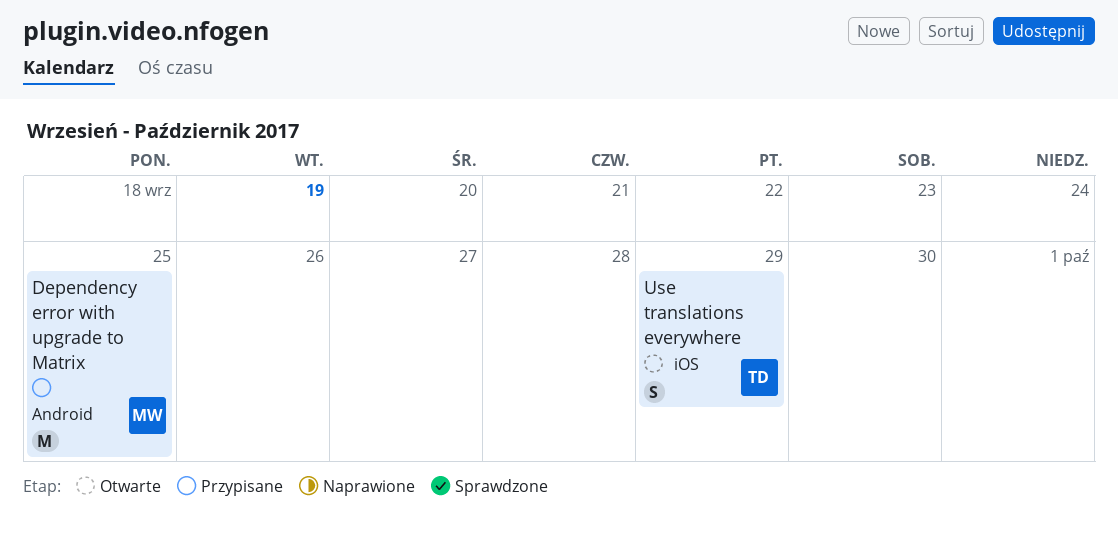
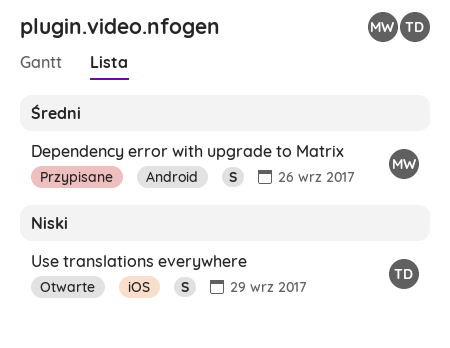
Dependency error with upgrade to Matrix, estimate: M -> S
Dependency error with upgrade to Matrix, due: Sep 25 -> Sep 26

